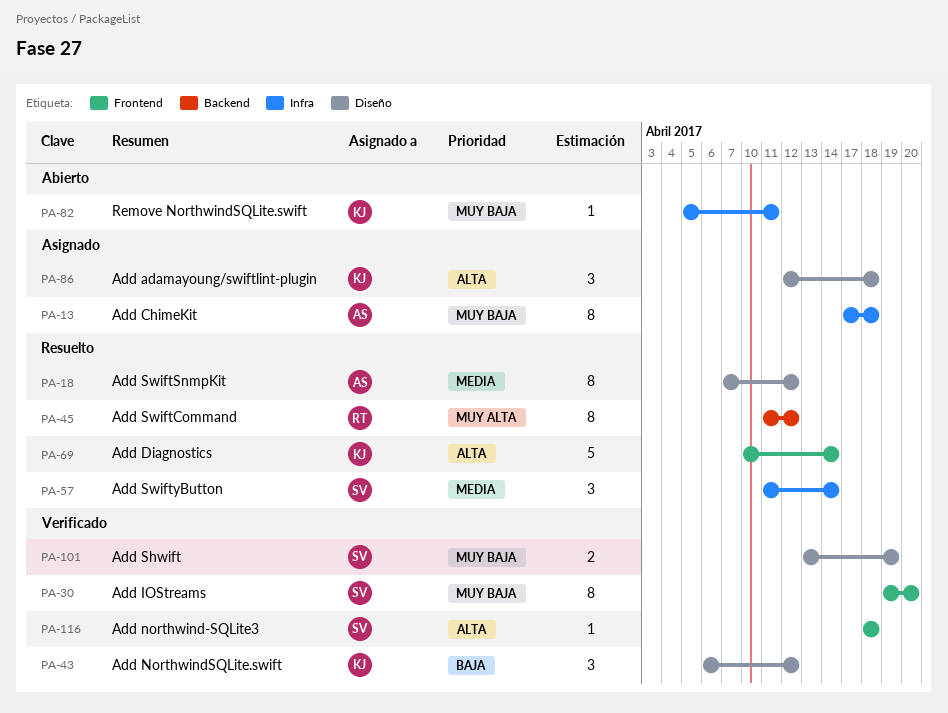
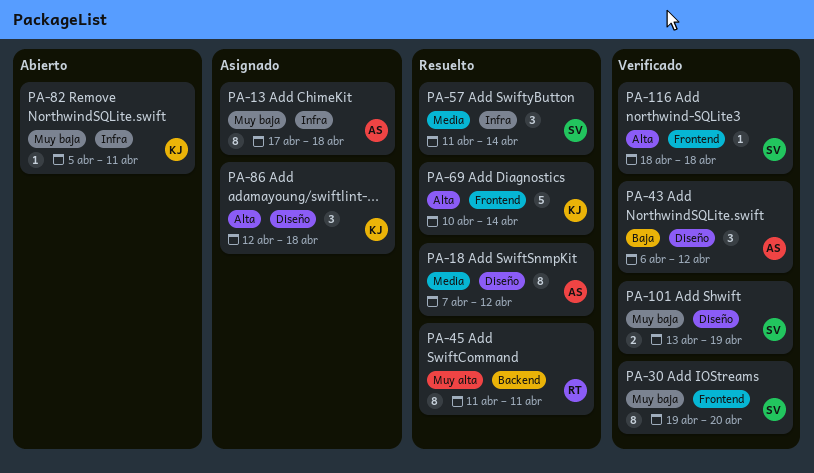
PA-43, owner: KJ -> AS
PA-45, due: Apr 12 -> Apr 11

